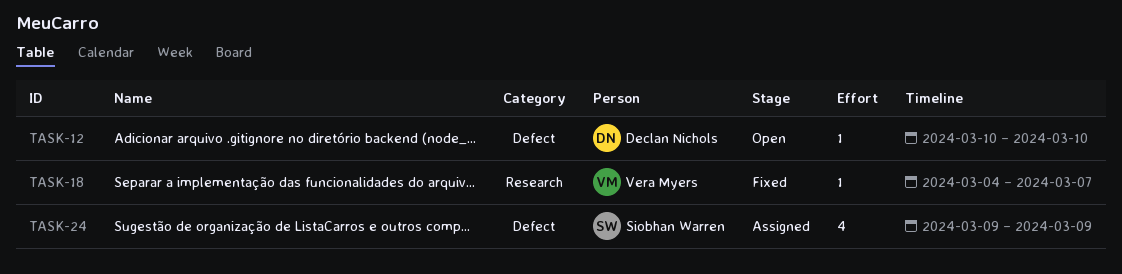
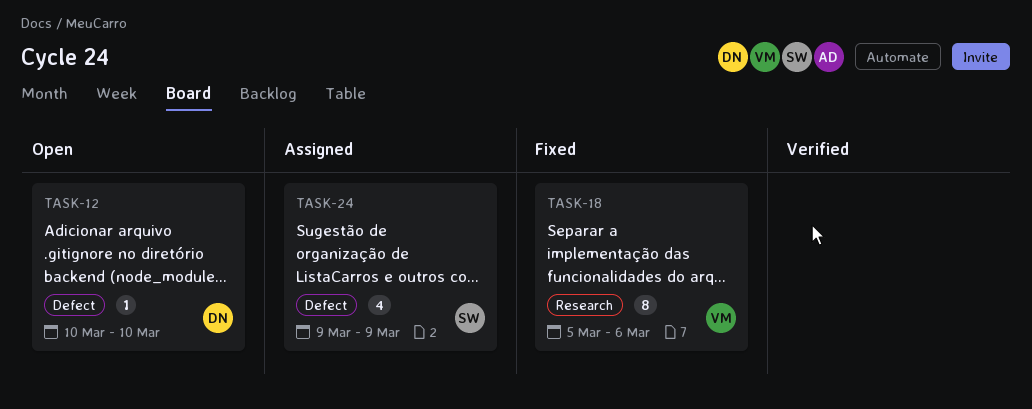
TASK-18, estimate: 1 -> 8
TASK-18, start: Mar 4 -> Mar 5
TASK-18, due: Mar 7 -> Mar 6

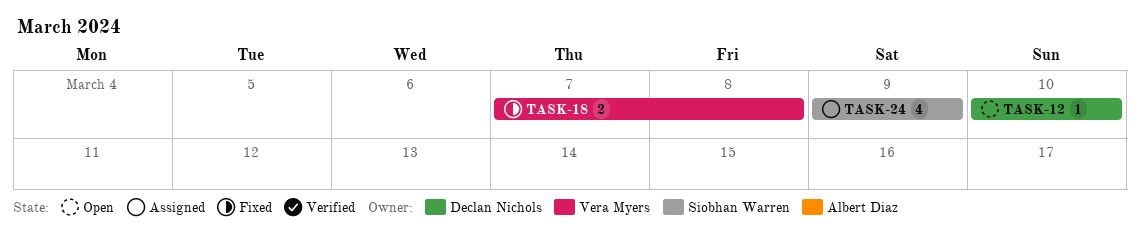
TASK-18, estimate: 8 -> 2
TASK-18, start: Mar 5 -> Mar 7
TASK-18, due: Mar 6 -> Mar 8

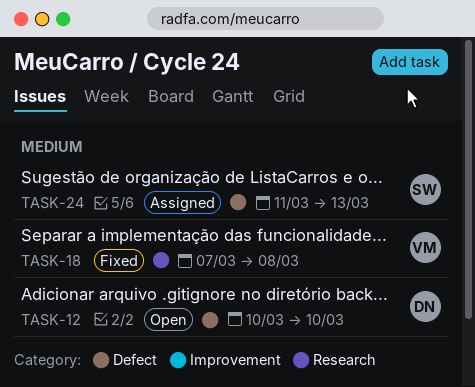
TASK-24, start: Mar 9 -> Mar 11
TASK-24, due: Mar 9 -> Mar 13

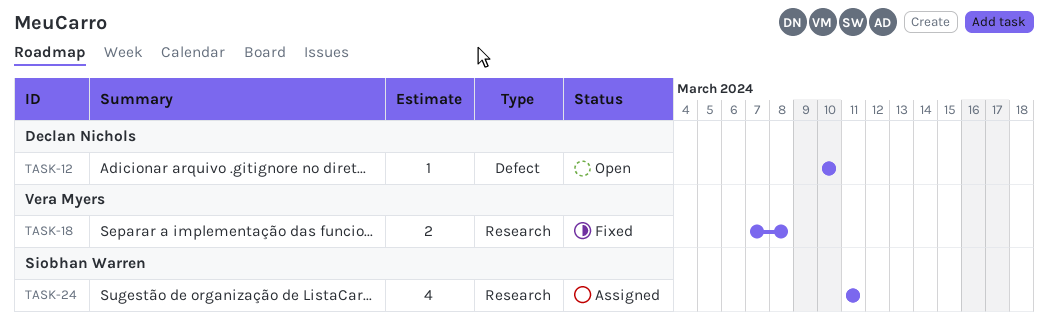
TASK-24, label: Defect -> Research
TASK-24, due: Mar 13 -> Mar 11

